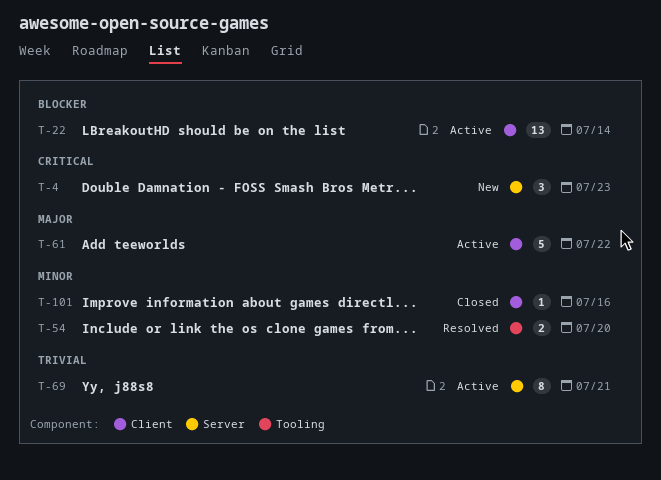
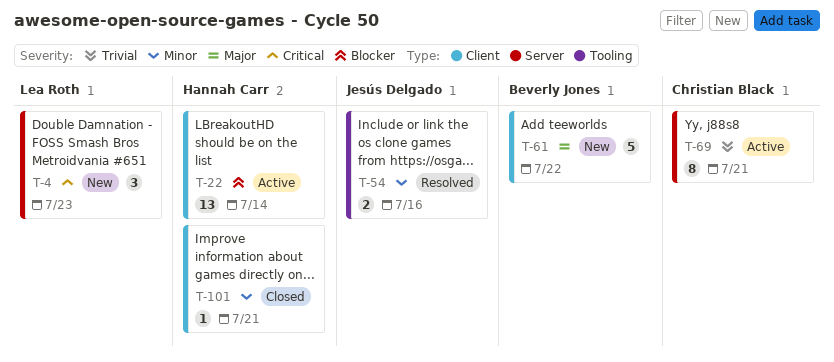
T-54, due: Jul 20 -> Jul 16
T-61, status: Active -> New
T-101, due: Jul 16 -> Jul 21

